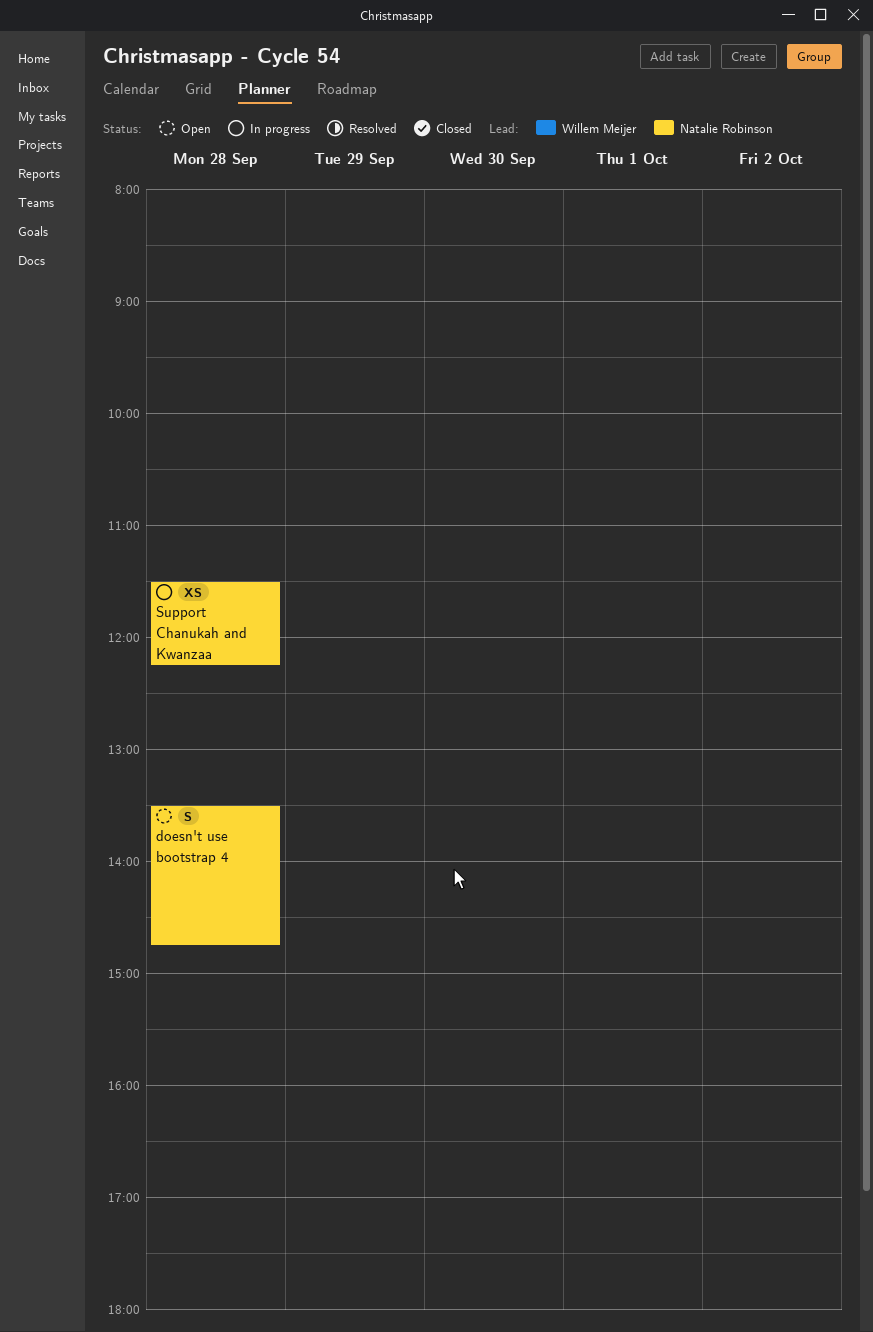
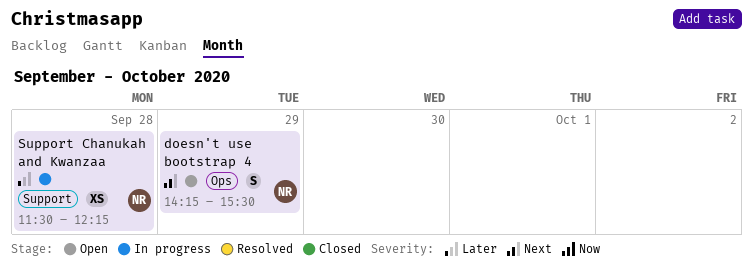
doesn't use bootstrap 4, day: Sep 28 -> Sep 29
doesn't use bootstrap 4, begins: 13:30 -> 14:15
doesn't use bootstrap 4, ends: 14:45 -> 15:30

